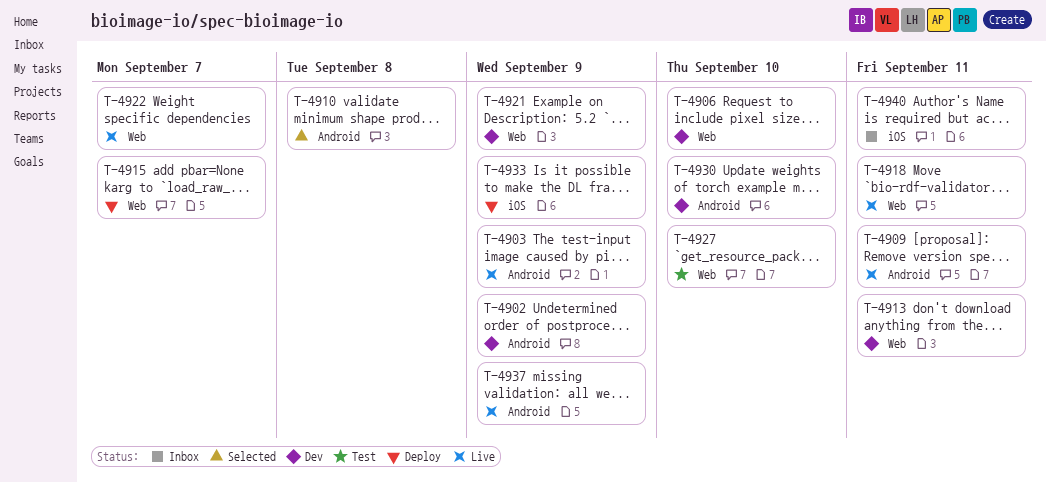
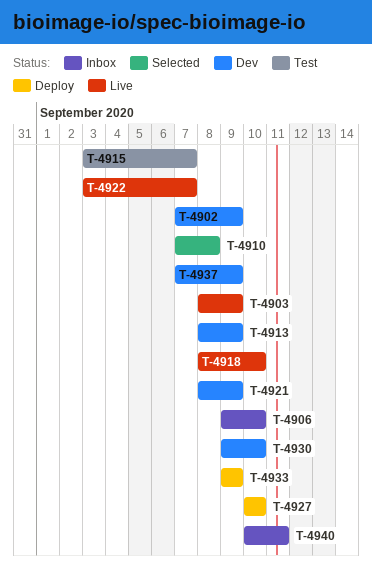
T-4906, status: Dev -> Inbox
T-4909: present -> none
T-4913, due: Sep 11 -> Sep 9
T-4915, status: Deploy -> Test
T-4918, due: Sep 11 -> Sep 10
T-4927, status: Test -> Deploy
T-4937, status: Live -> Dev

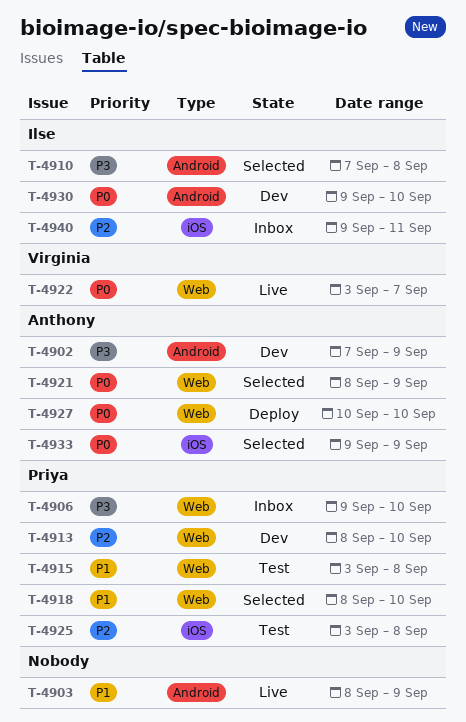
T-4913, due: Sep 9 -> Sep 10
T-4915, due: Sep 7 -> Sep 8
T-4918, status: Live -> Selected
T-4921, status: Dev -> Selected
T-4925: none -> present
T-4933, status: Deploy -> Selected
T-4937: present -> none
T-4940, start: Sep 10 -> Sep 9

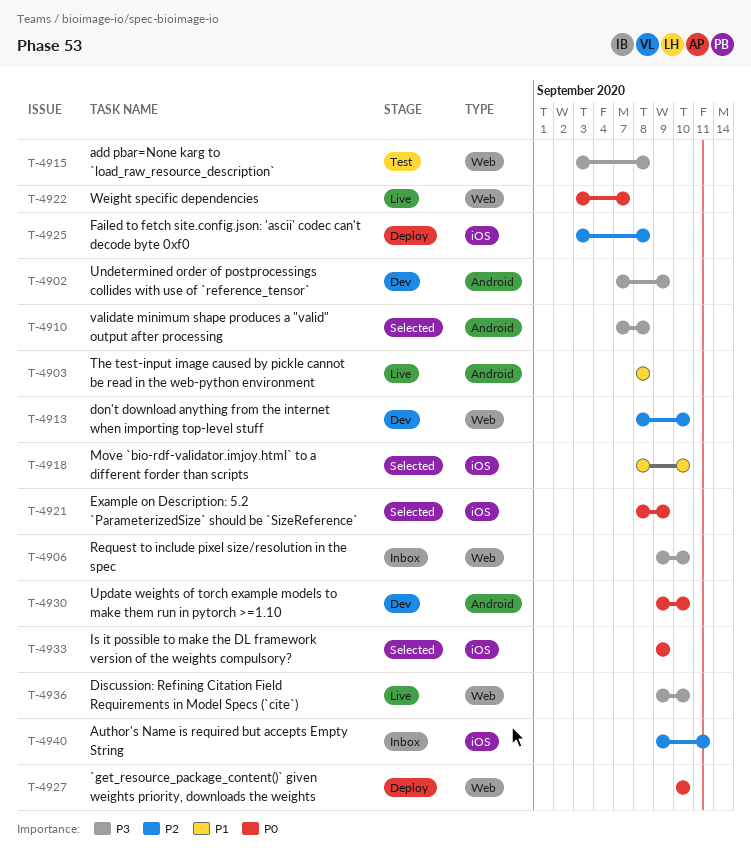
T-4903, due: Sep 9 -> Sep 8
T-4915, priority: P1 -> P3
T-4918, label: Web -> iOS
T-4921, label: Web -> iOS
T-4925, status: Test -> Deploy
T-4936: none -> present

